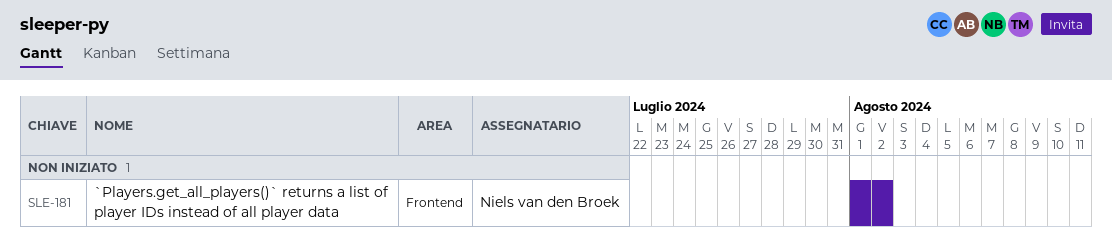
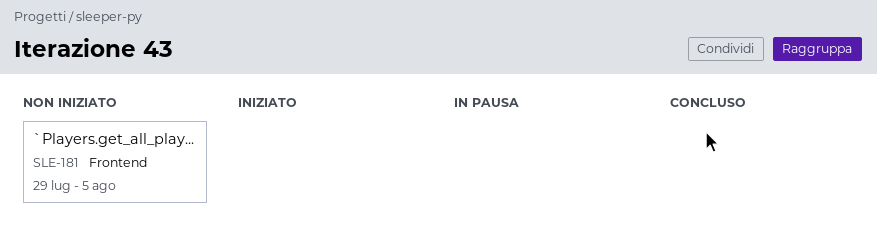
SLE-181, start: Aug 1 -> Jul 29
SLE-181, due: Aug 2 -> Aug 5

